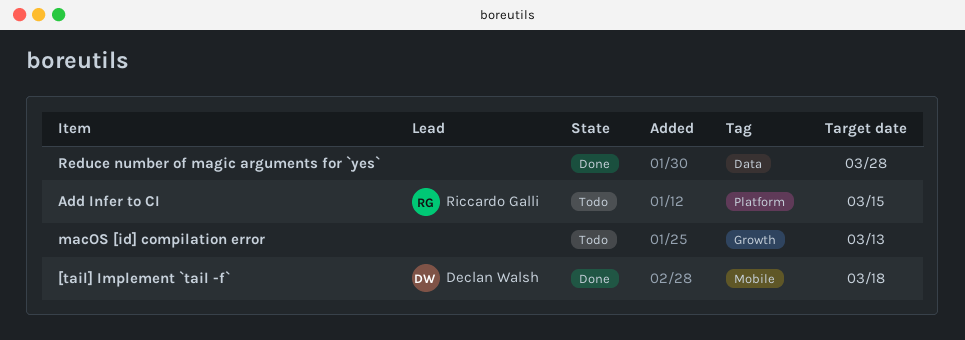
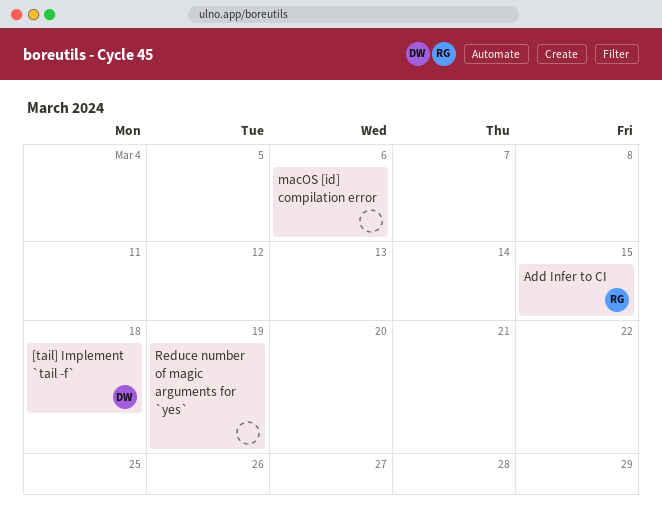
macOS [id] compilation error, due: Mar 13 -> Mar 6
Reduce number of magic arguments for `yes`, due: Mar 28 -> Mar 19

